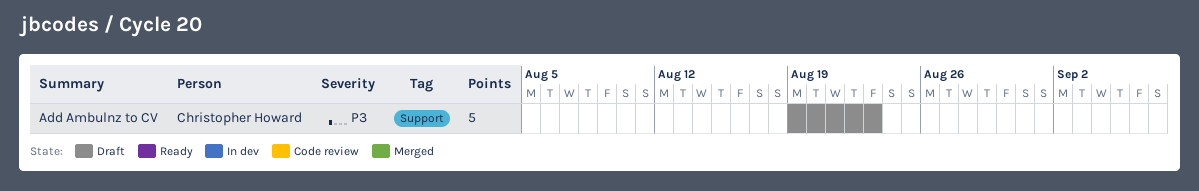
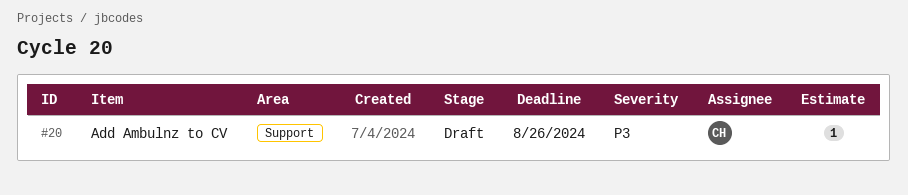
Add Ambulnz to CV, estimate: 5 -> 1
Add Ambulnz to CV, due: Aug 23 -> Aug 26

